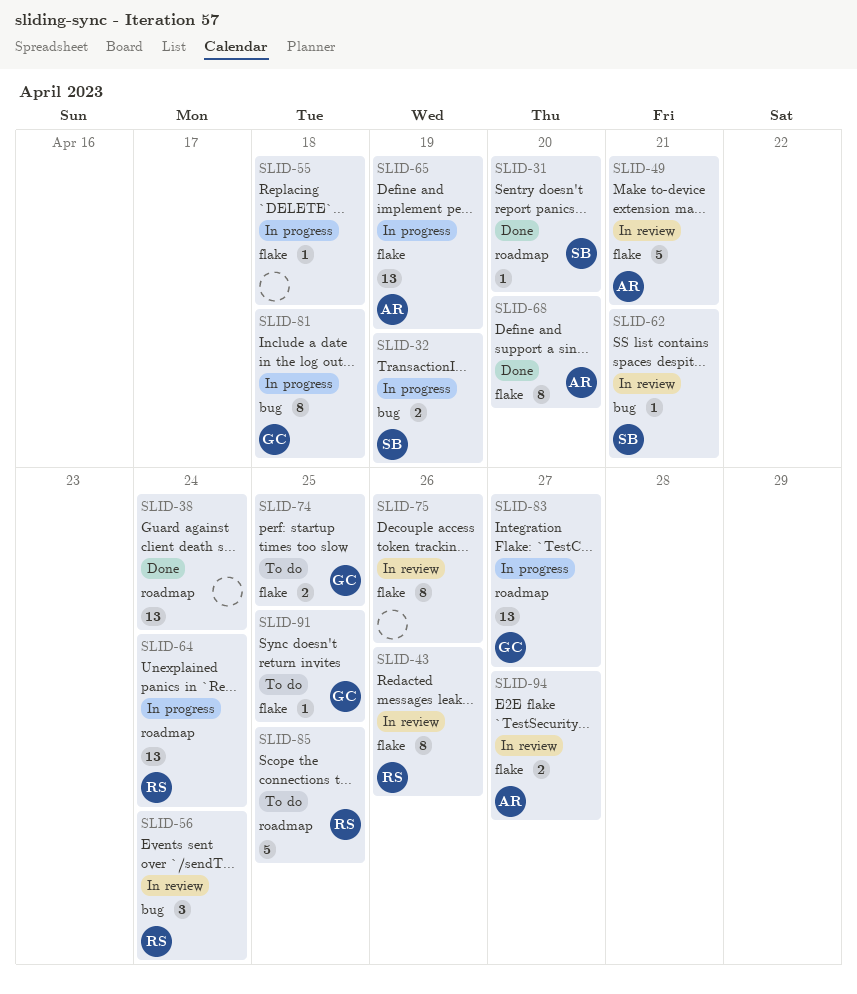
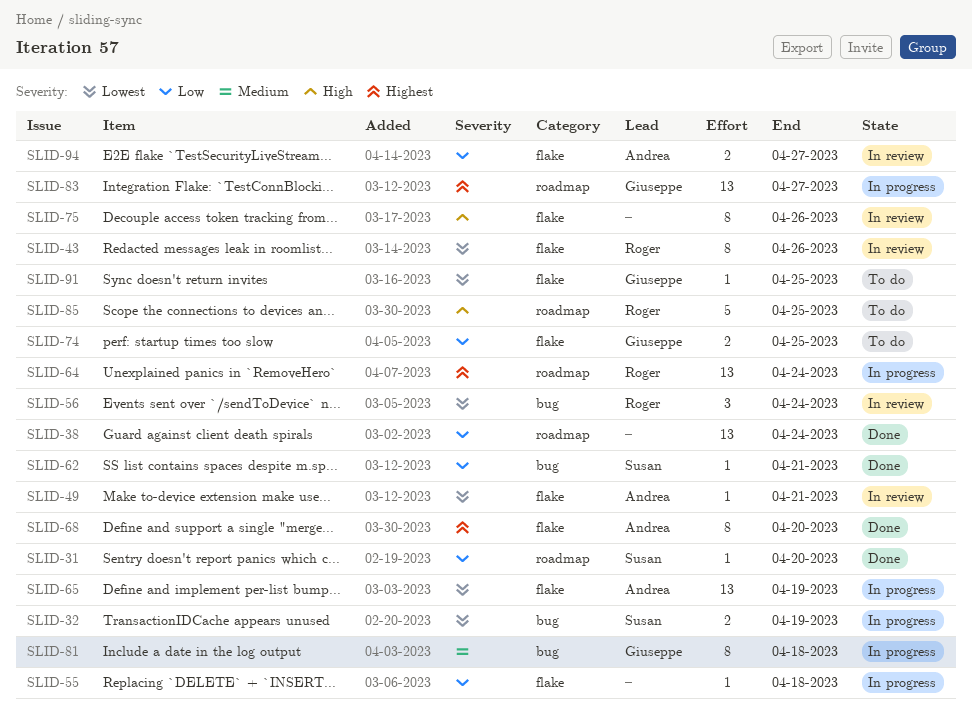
SLID-49, estimate: 5 -> 1
SLID-62, status: In review -> Done

